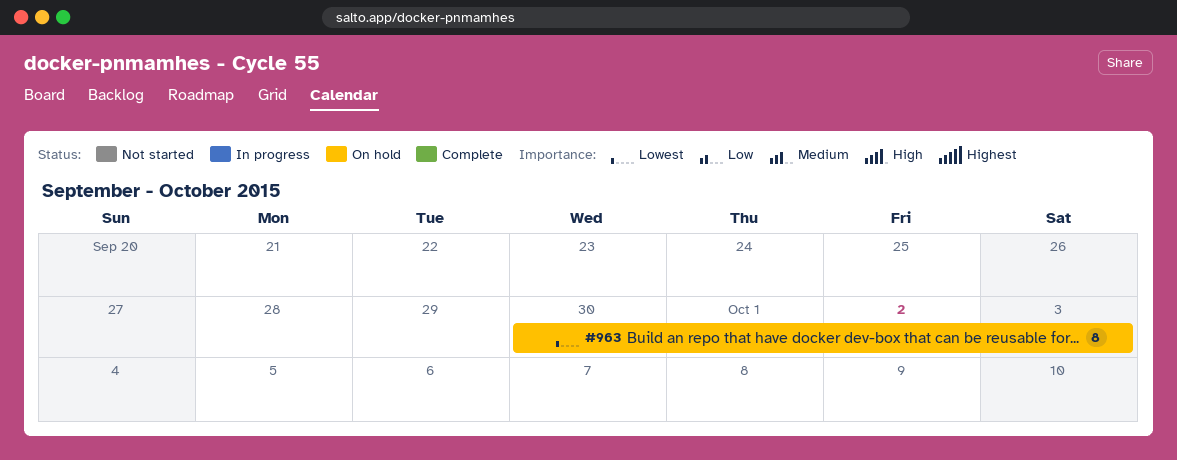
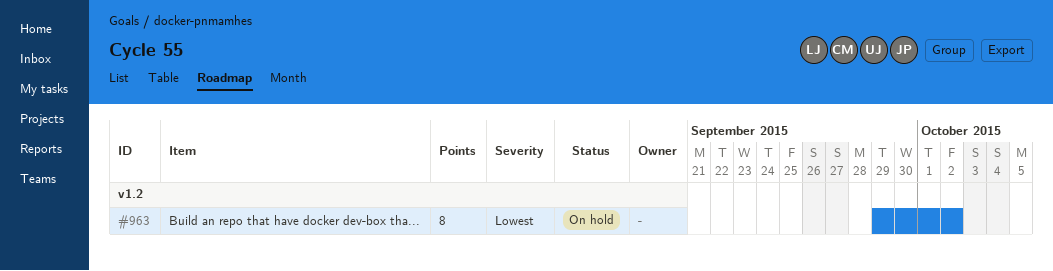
#963, start: Sep 30 -> Sep 29
#963, due: Oct 3 -> Oct 2

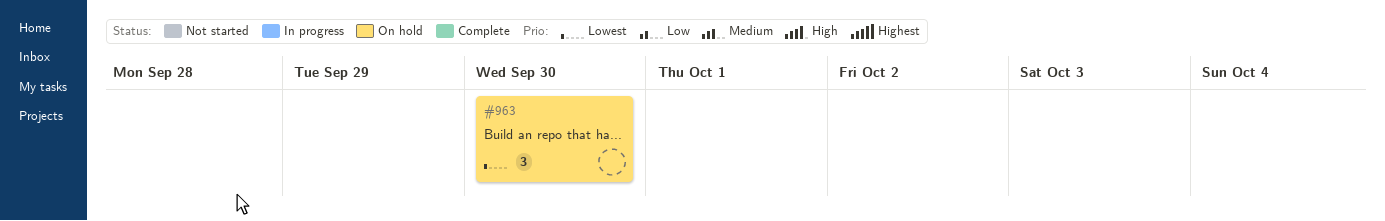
#963, estimate: 8 -> 3
#963, due: Oct 2 -> Sep 30

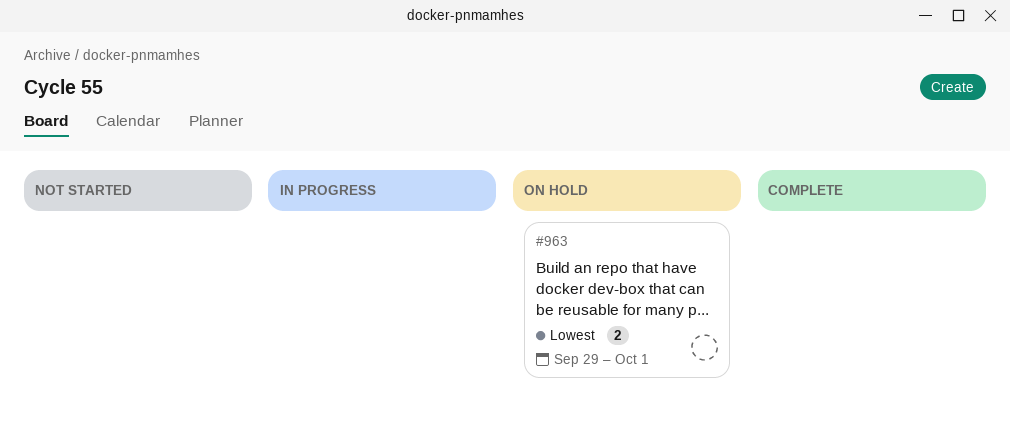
#963, estimate: 3 -> 2
#963, due: Sep 30 -> Oct 1

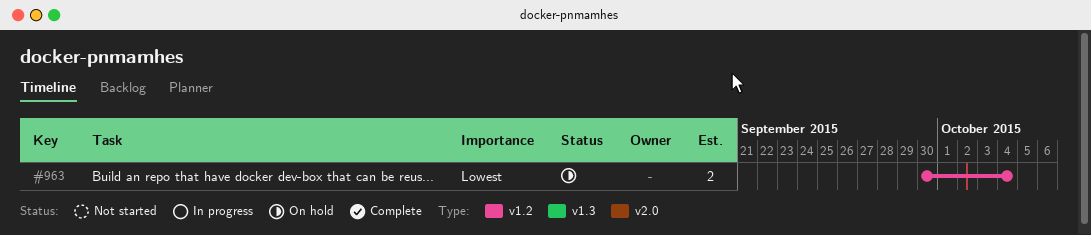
#963, start: Sep 29 -> Sep 30
#963, due: Oct 1 -> Oct 4

